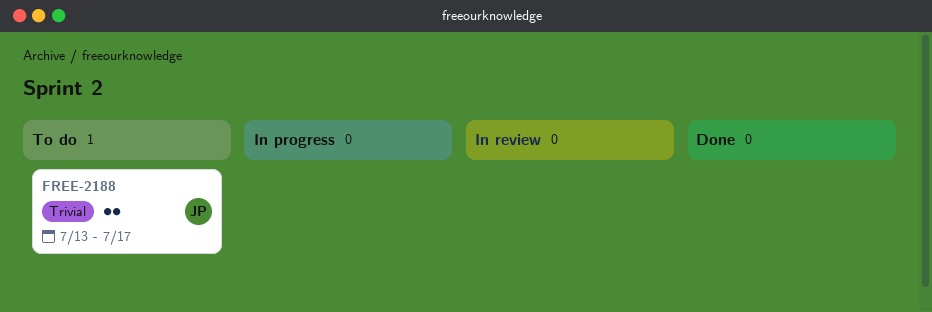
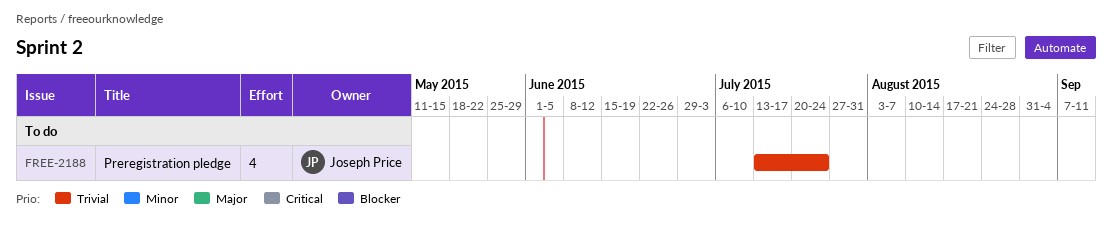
FREE-2188, estimate: 2 -> 4
FREE-2188, due: Jul 17 -> Jul 24

